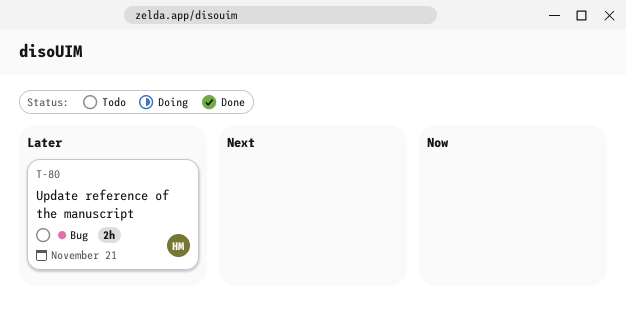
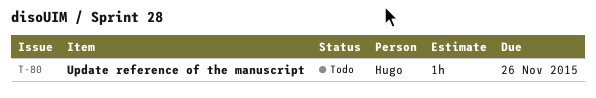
T-80, estimate: 2h -> 1h
T-80, due: Nov 21 -> Nov 26

